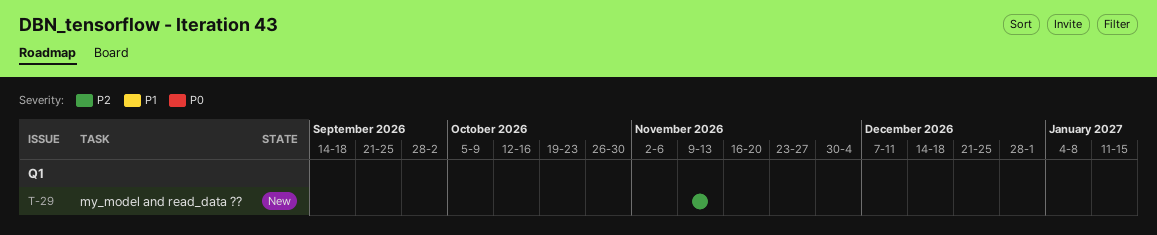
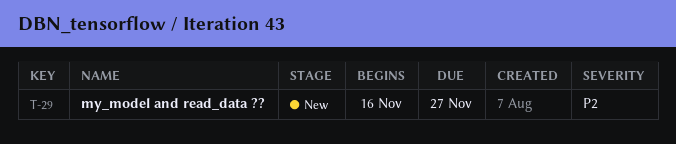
T-29, start: Nov 9 -> Nov 16
T-29, due: Nov 13 -> Nov 27

